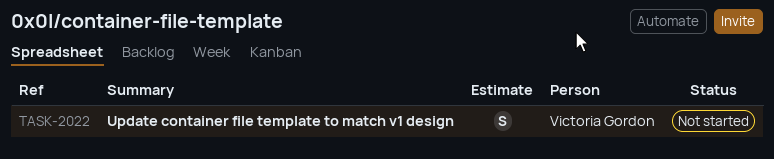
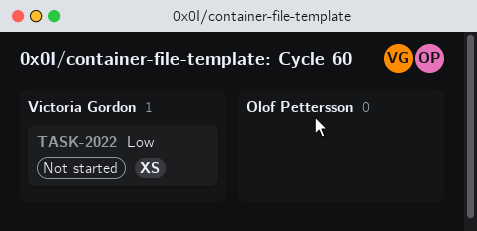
TASK-2022, estimate: S -> XS

